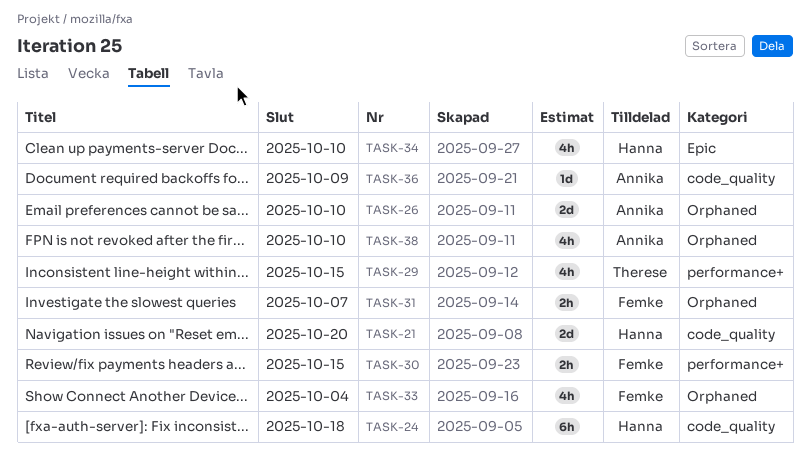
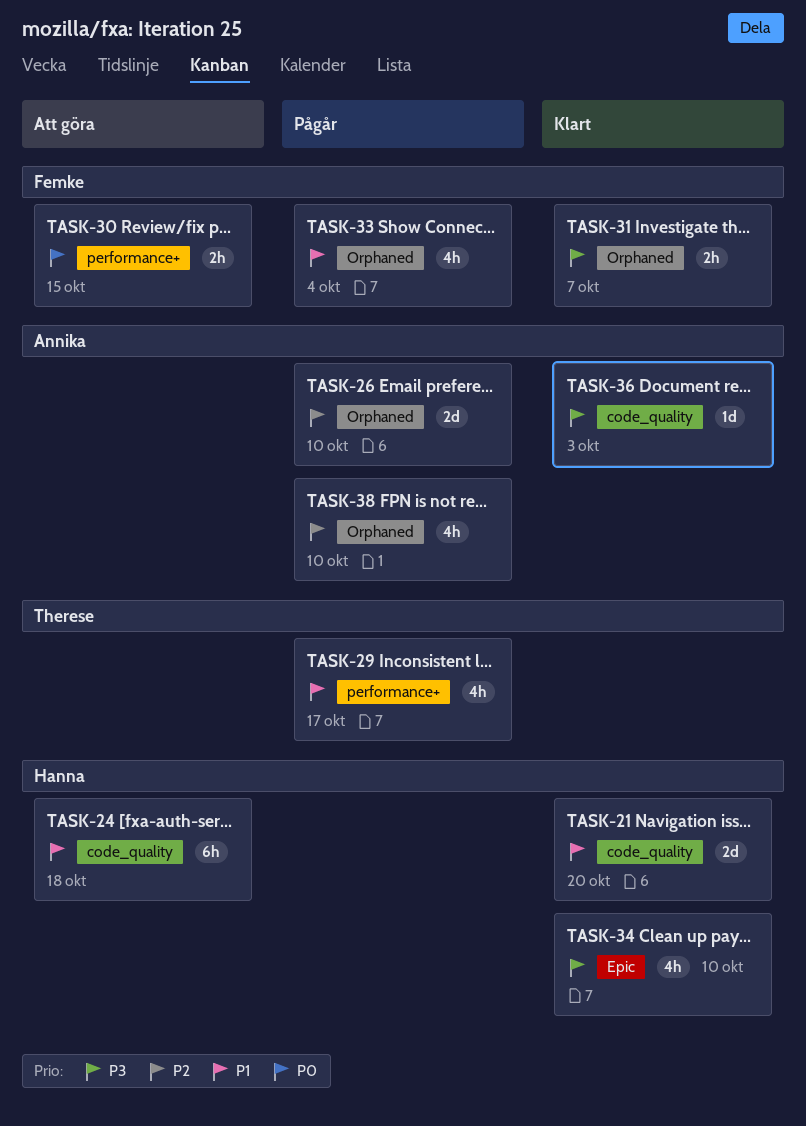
TASK-29, due: Oct 15 -> Oct 17
TASK-36, due: Oct 9 -> Oct 3

